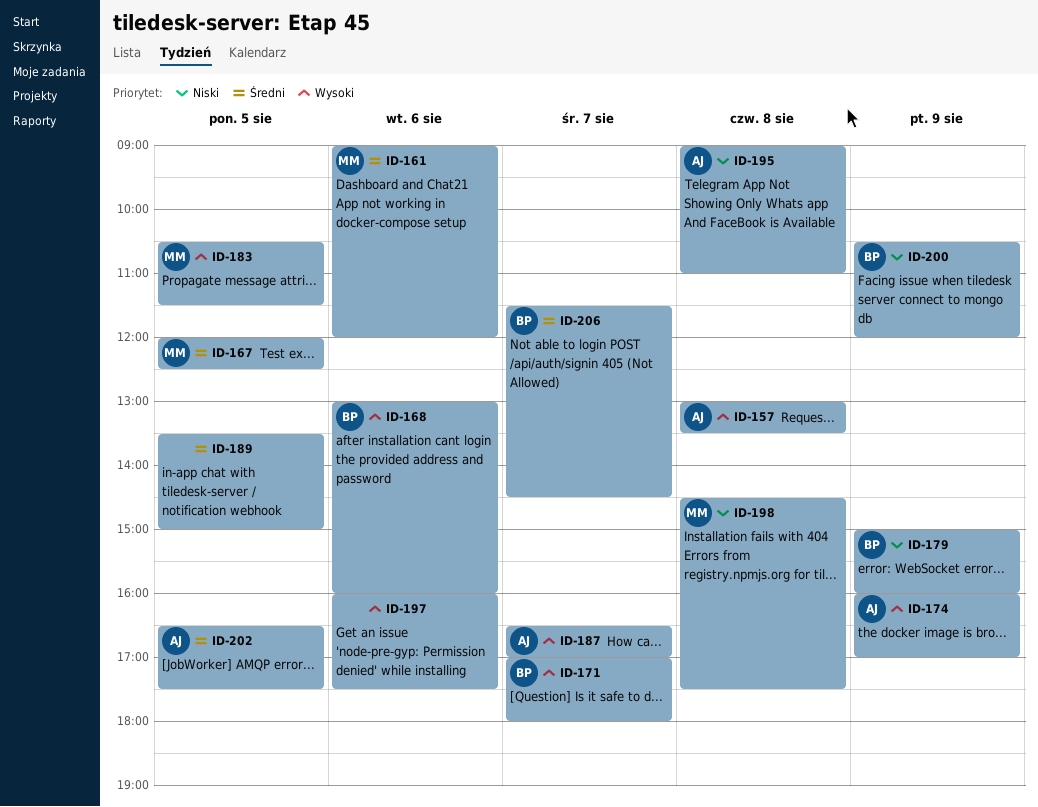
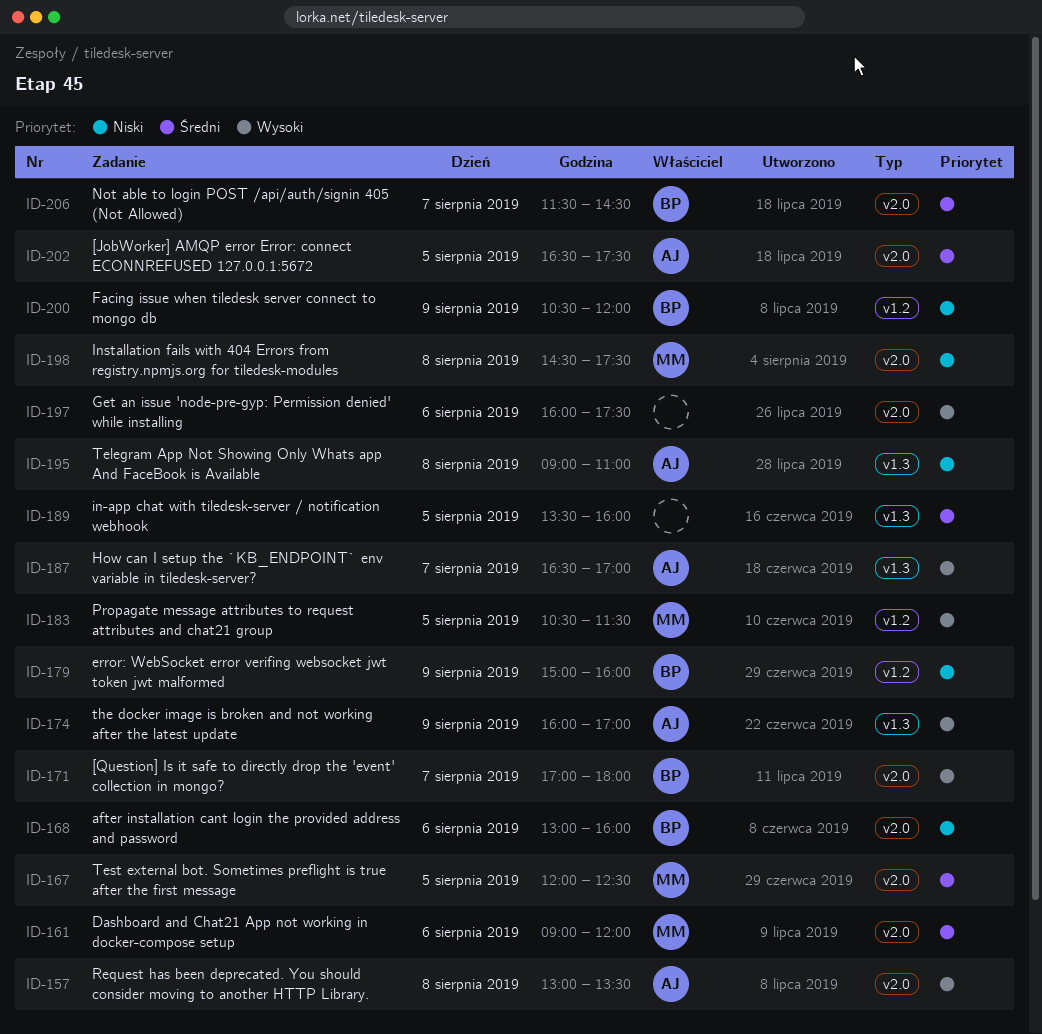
ID-168, priority: Wysoki -> Niski
ID-189, ends: 15:00 -> 16:00

